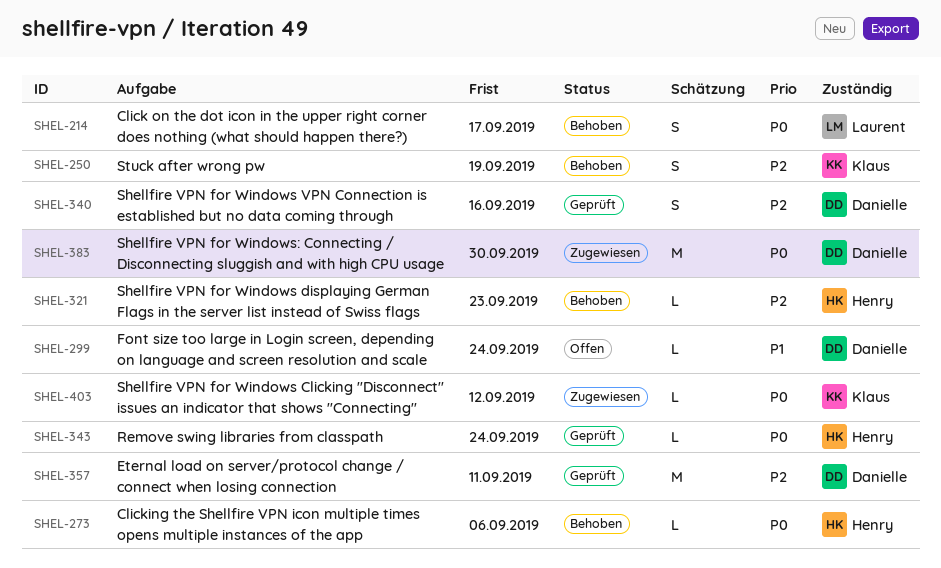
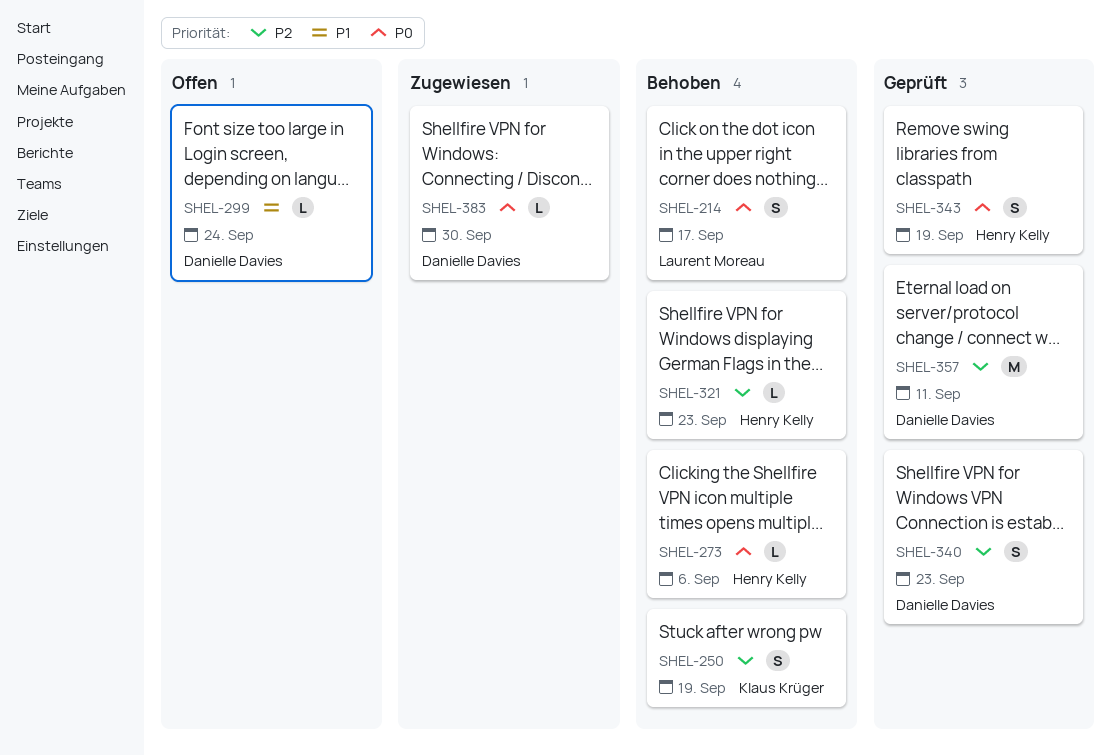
SHEL-340, due: Sep 16 -> Sep 23
SHEL-343, estimate: L -> S
SHEL-343, due: Sep 24 -> Sep 19
SHEL-383, estimate: M -> L
SHEL-403: present -> none

